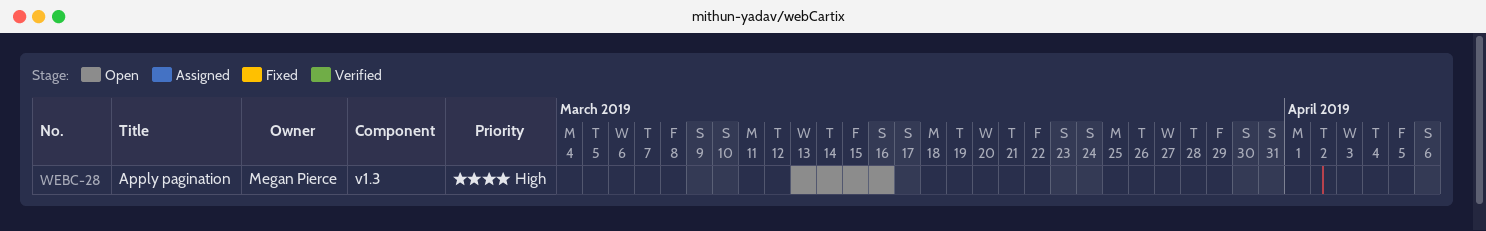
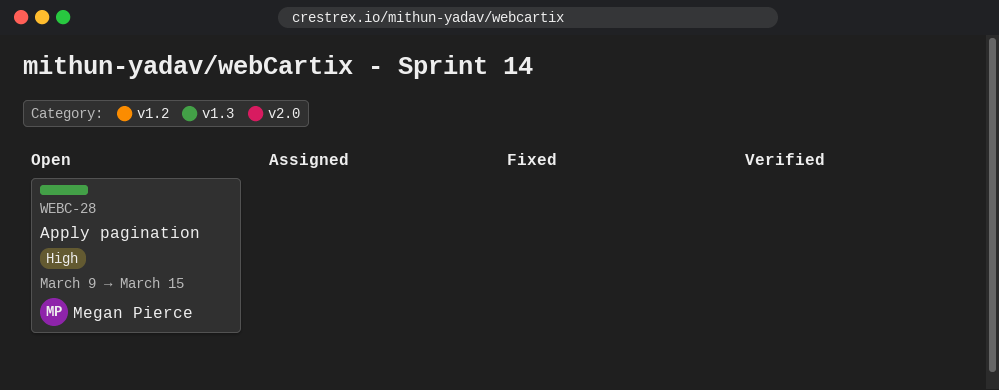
WEBC-28, start: Mar 13 -> Mar 9
WEBC-28, due: Mar 16 -> Mar 15

